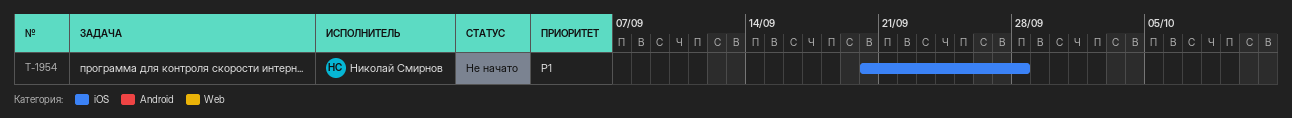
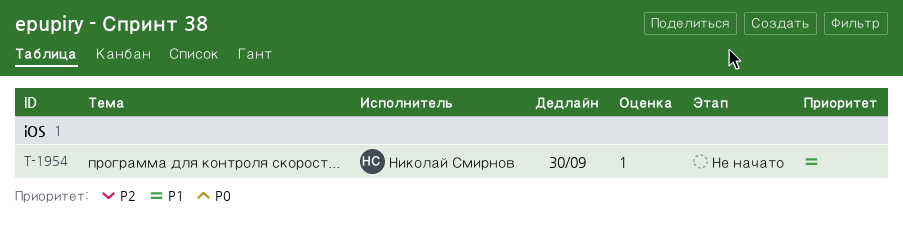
T-1954, due: Sep 28 -> Sep 30

